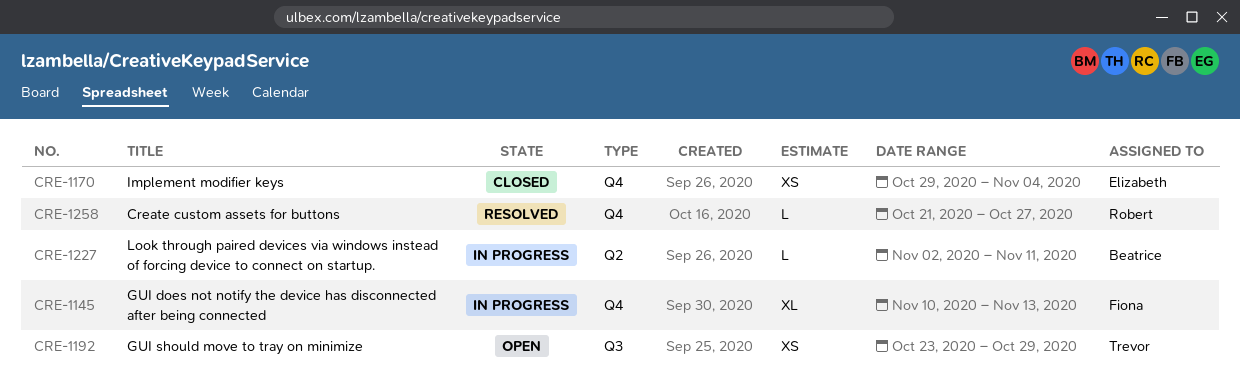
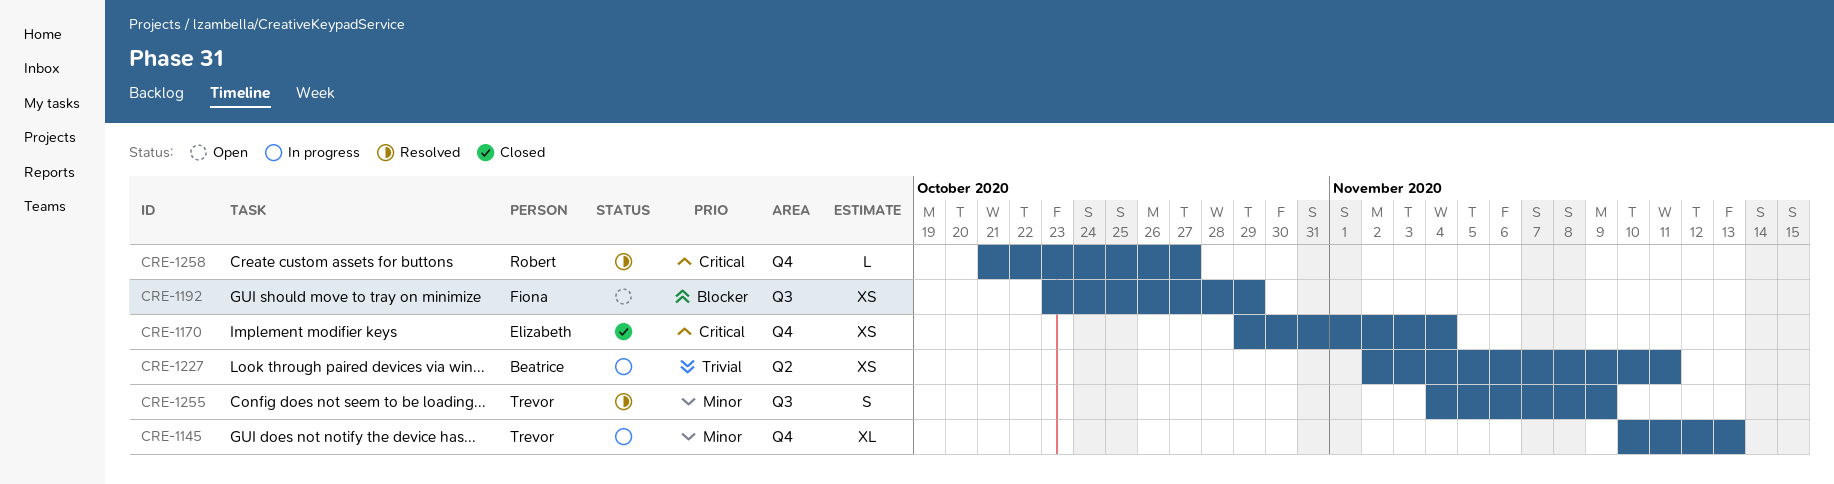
CRE-1145, owner: Fiona -> Trevor
CRE-1192, owner: Trevor -> Fiona
CRE-1227, estimate: L -> XS
CRE-1255: none -> present

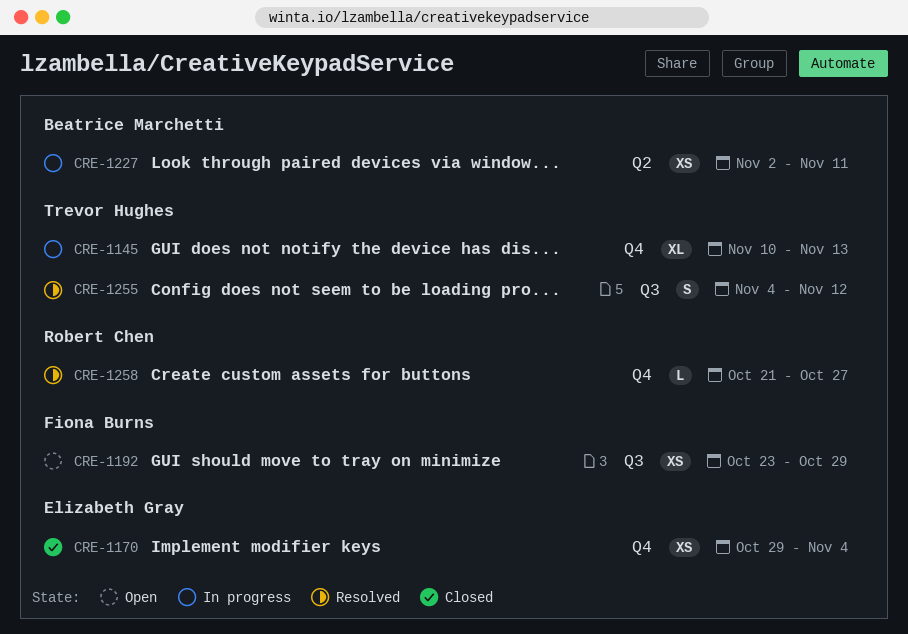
CRE-1255, due: Nov 9 -> Nov 12

